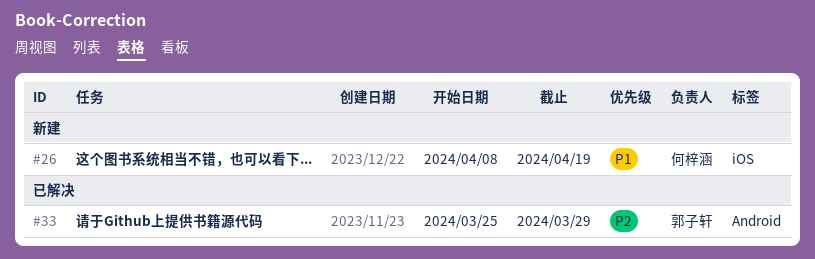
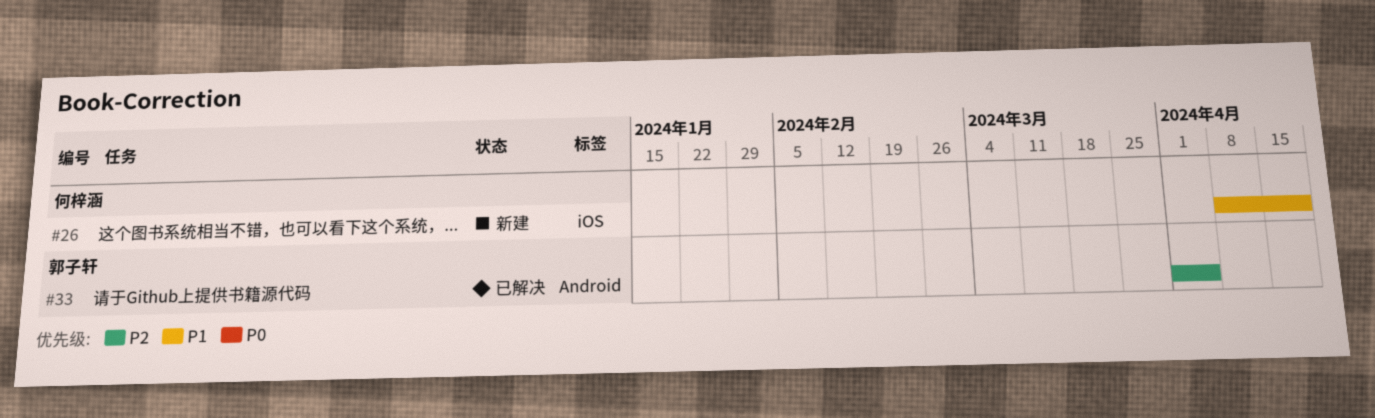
#33, start: Mar 25 -> Apr 1
#33, due: Mar 29 -> Apr 5

